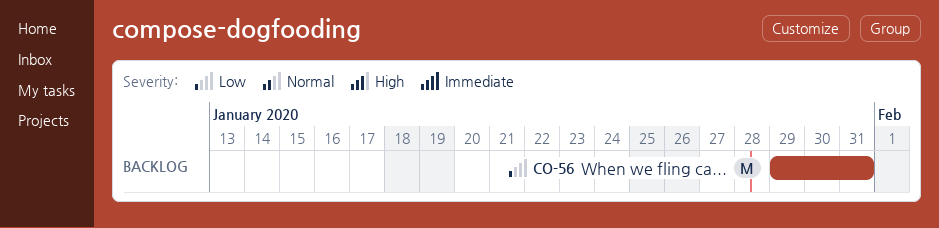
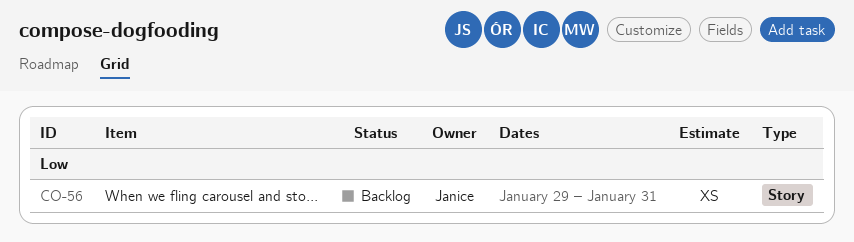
CO-56, estimate: M -> XS

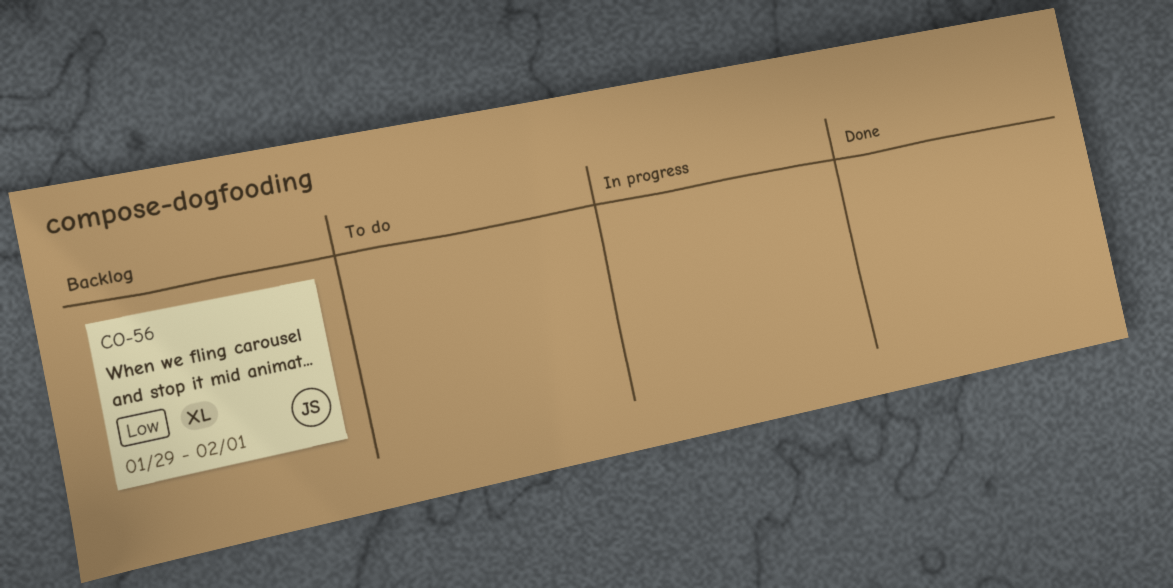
CO-56, estimate: XS -> XL
CO-56, due: Jan 31 -> Feb 1

